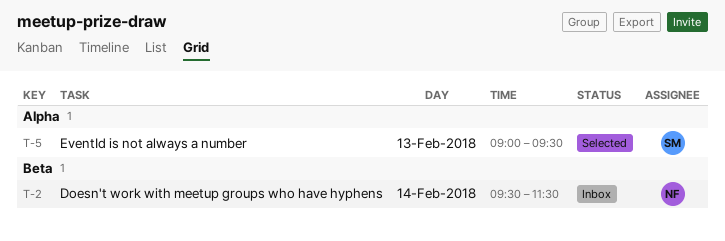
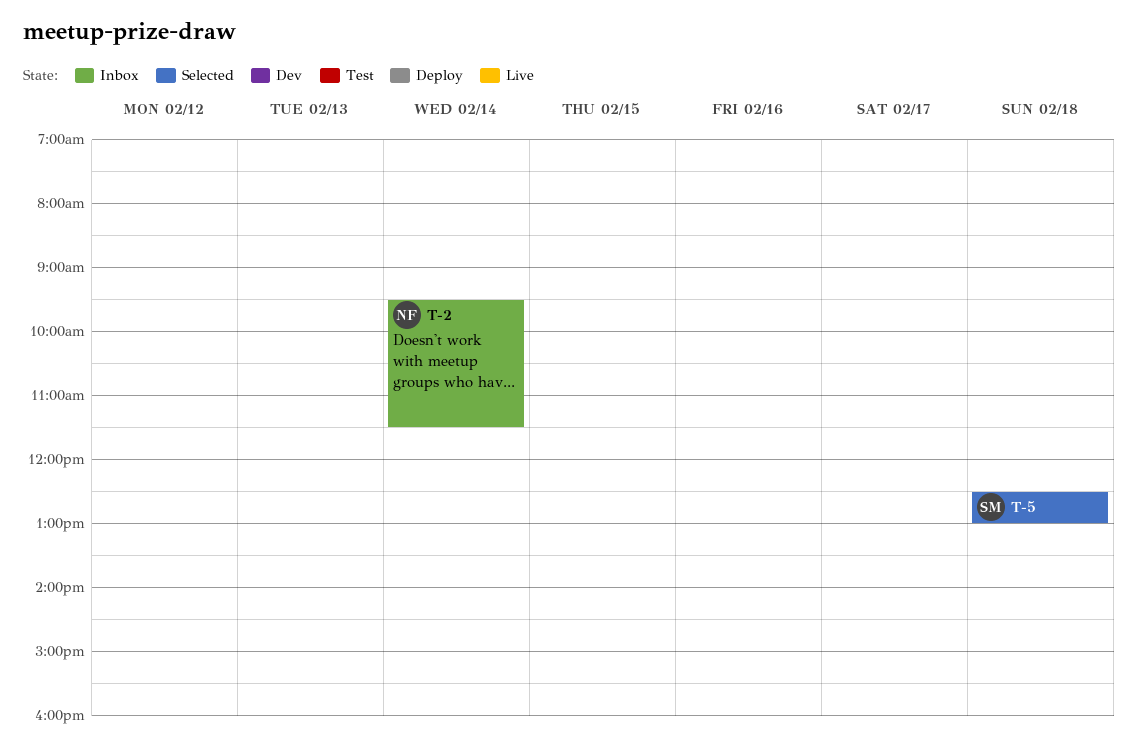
T-5, day: Feb 13 -> Feb 18
T-5, begins: 09:00 -> 12:30
T-5, ends: 09:30 -> 13:00

